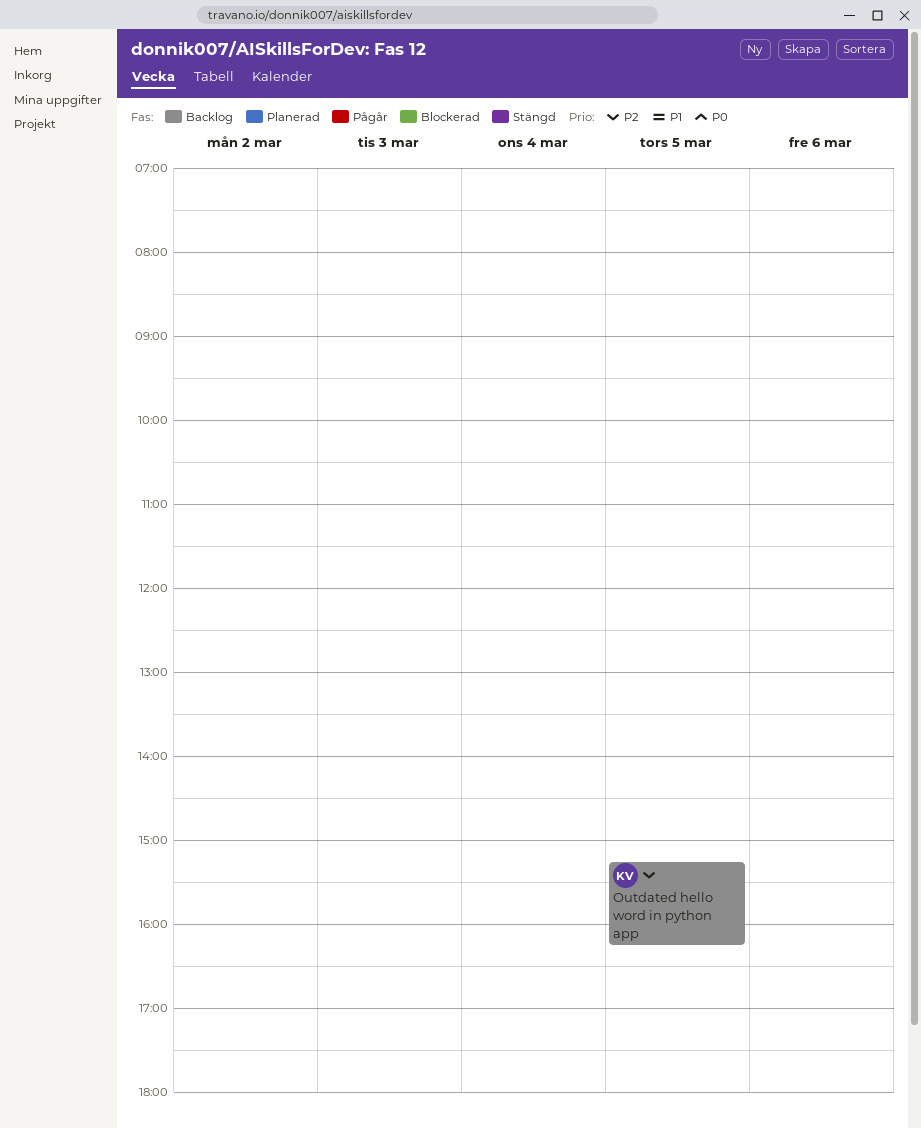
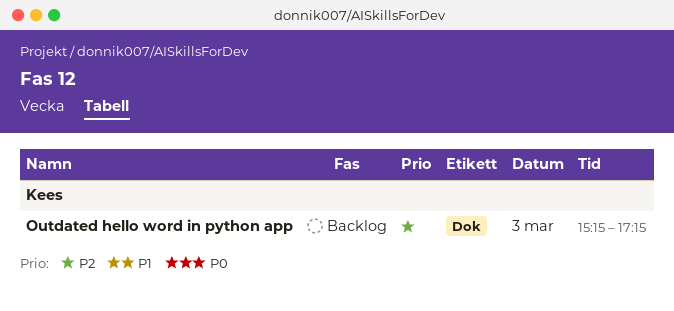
Outdated hello word in python app, day: Mar 5 -> Mar 3
Outdated hello word in python app, ends: 16:15 -> 17:15

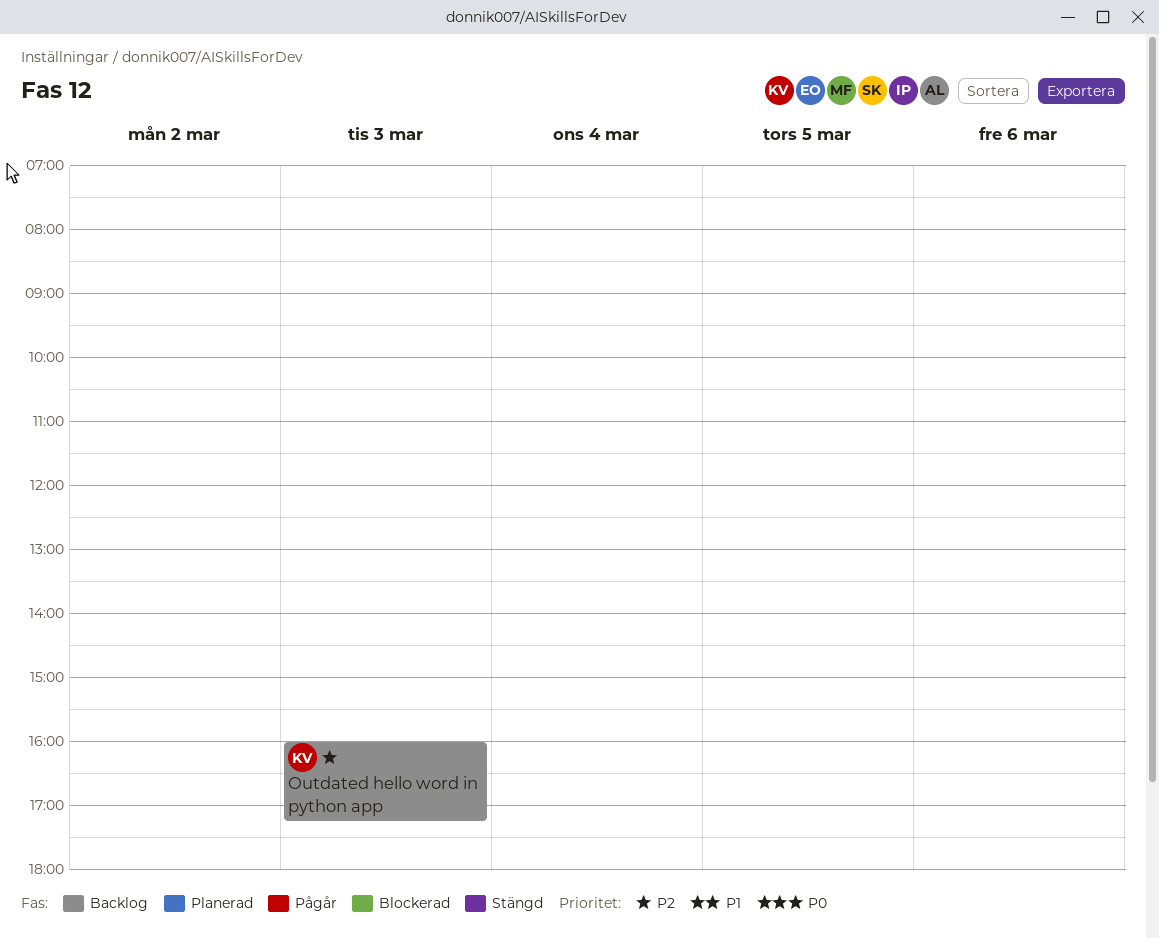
Outdated hello word in python app, begins: 15:15 -> 16:00

